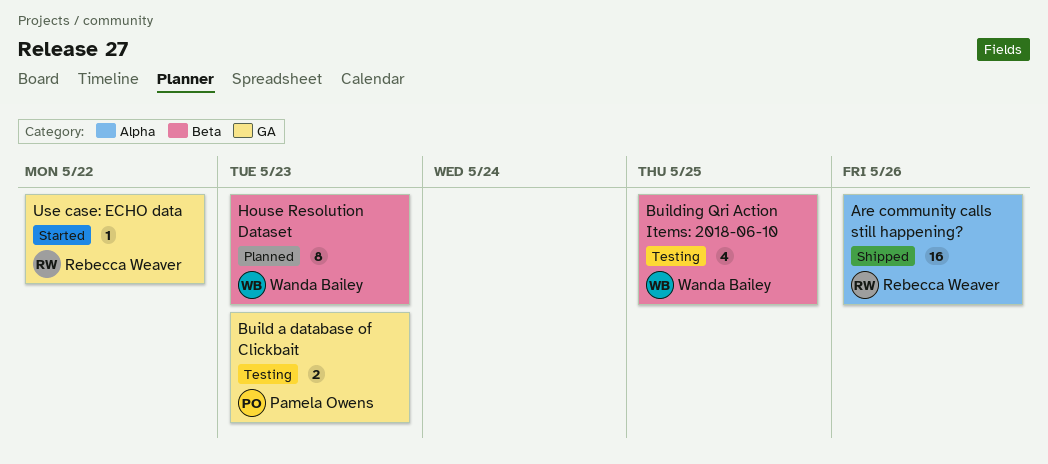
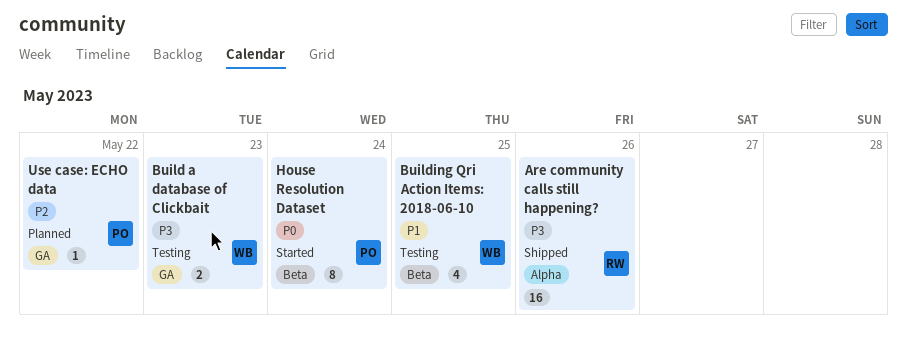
Build a database of Clickbait, owner: Pamela Owens -> Wanda Bailey
House Resolution Dataset, status: Planned -> Started
House Resolution Dataset, owner: Wanda Bailey -> Pamela Owens
House Resolution Dataset, due: May 23 -> May 24
Use case: ECHO data, status: Started -> Planned
Use case: ECHO data, owner: Rebecca Weaver -> Pamela Owens

